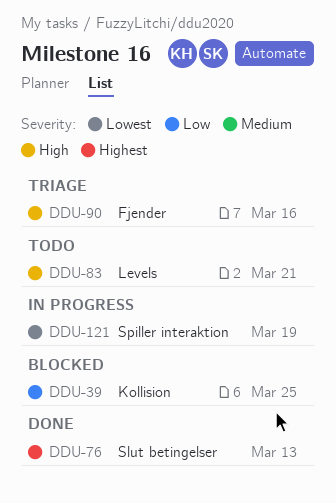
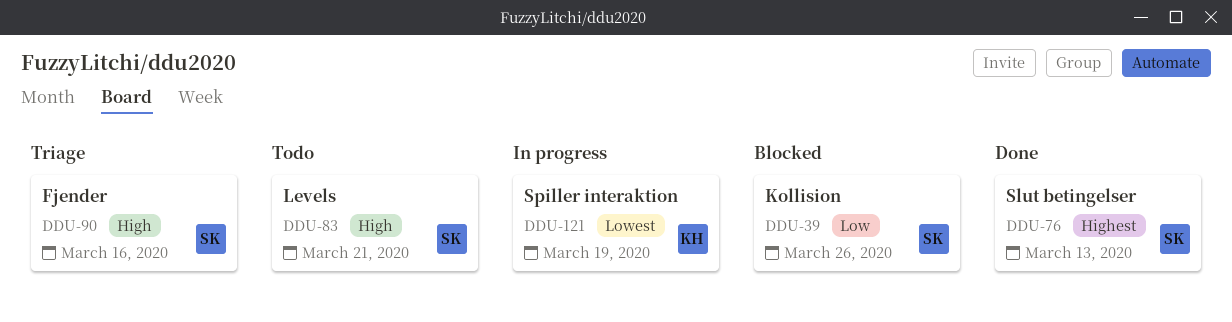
DDU-39, due: Mar 25 -> Mar 26

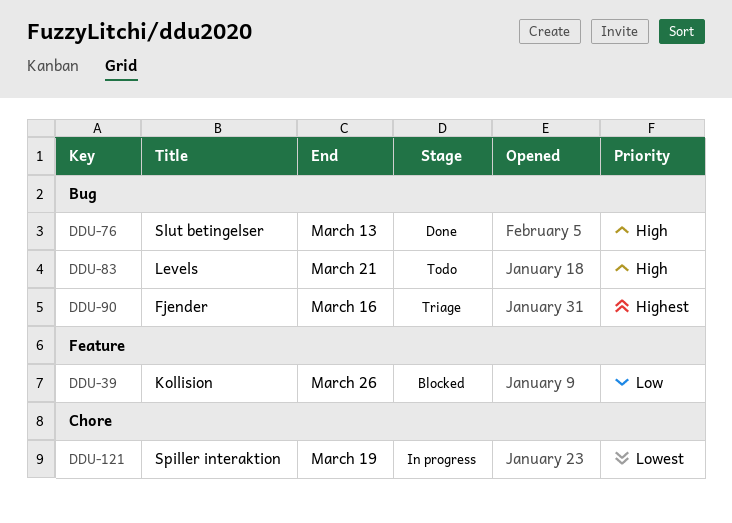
DDU-76, priority: Highest -> High
DDU-90, priority: High -> Highest

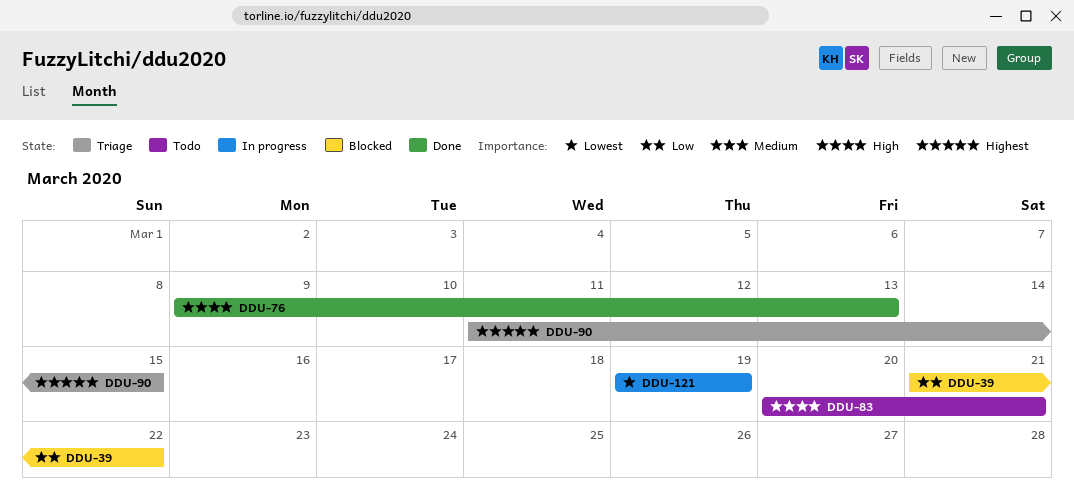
DDU-39, due: Mar 26 -> Mar 22
DDU-90, due: Mar 16 -> Mar 15

